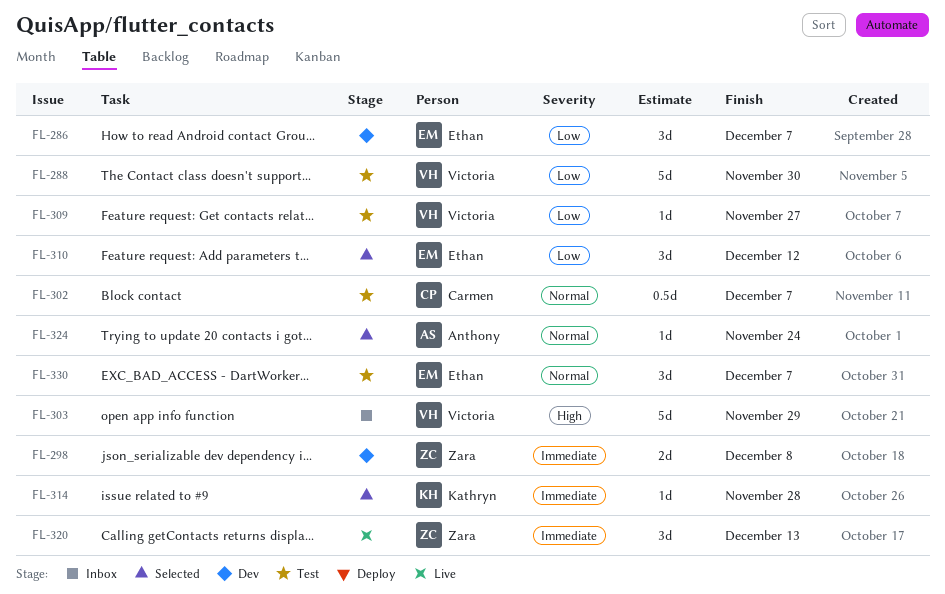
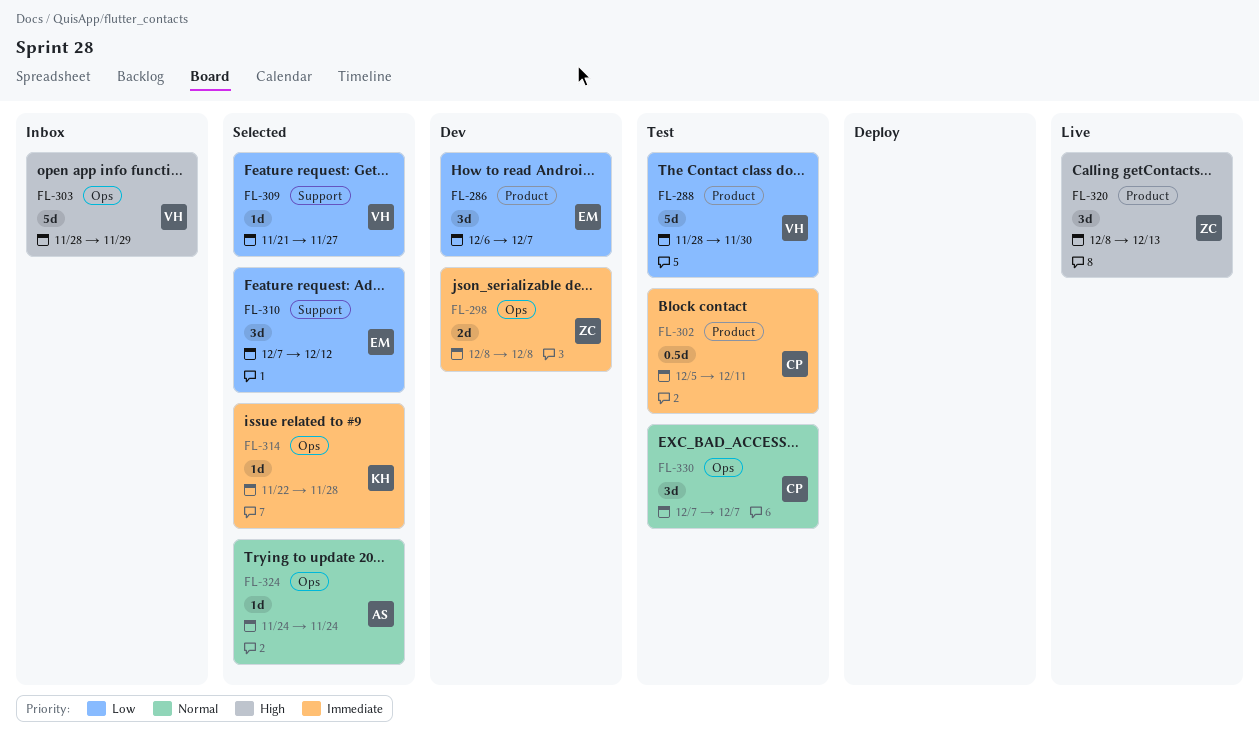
FL-302, priority: Normal -> Immediate
FL-302, due: Dec 7 -> Dec 11
FL-309, status: Test -> Selected
FL-320, priority: Immediate -> High
FL-330, owner: Ethan -> Carmen

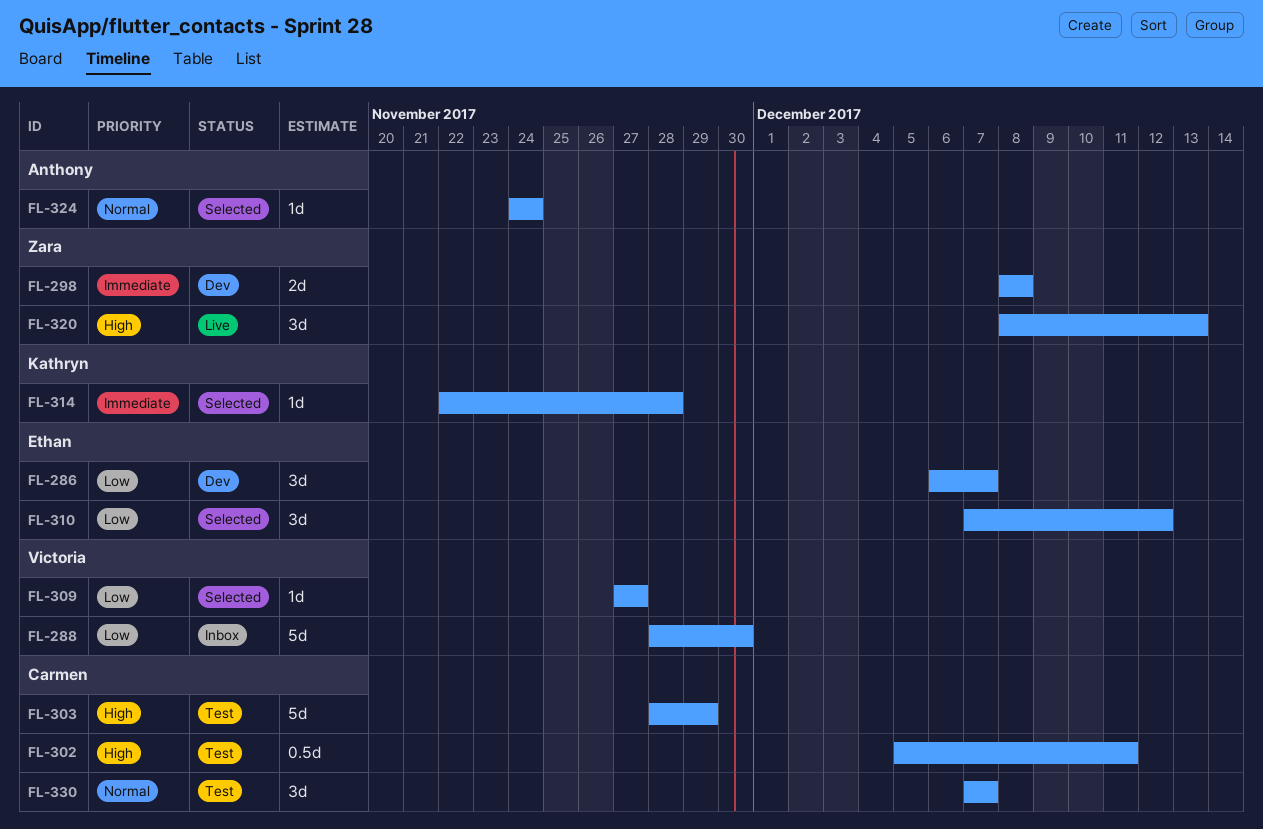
FL-288, status: Test -> Inbox
FL-302, priority: Immediate -> High
FL-303, status: Inbox -> Test
FL-303, owner: Victoria -> Carmen
FL-309, start: Nov 21 -> Nov 27

